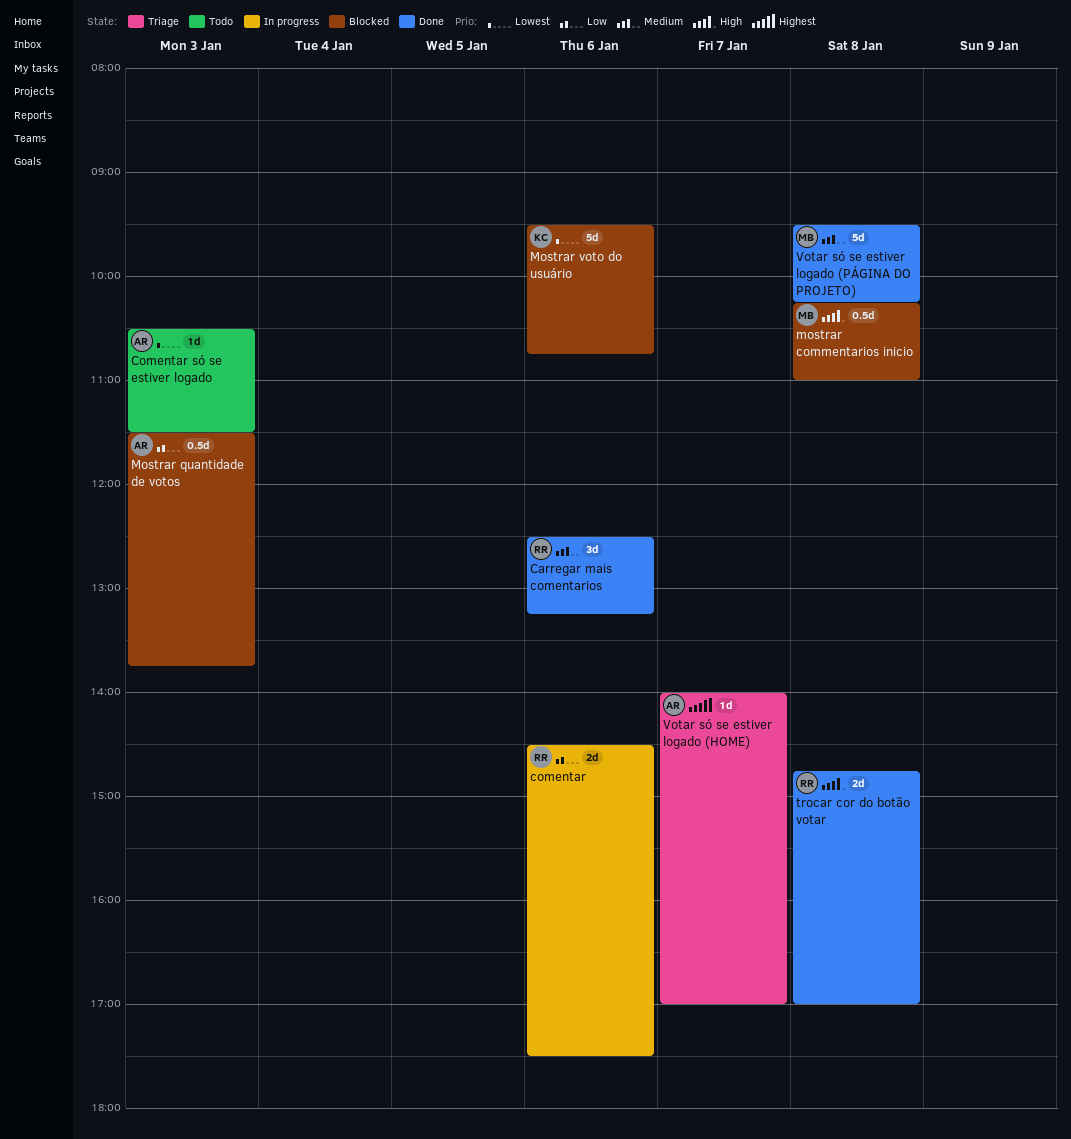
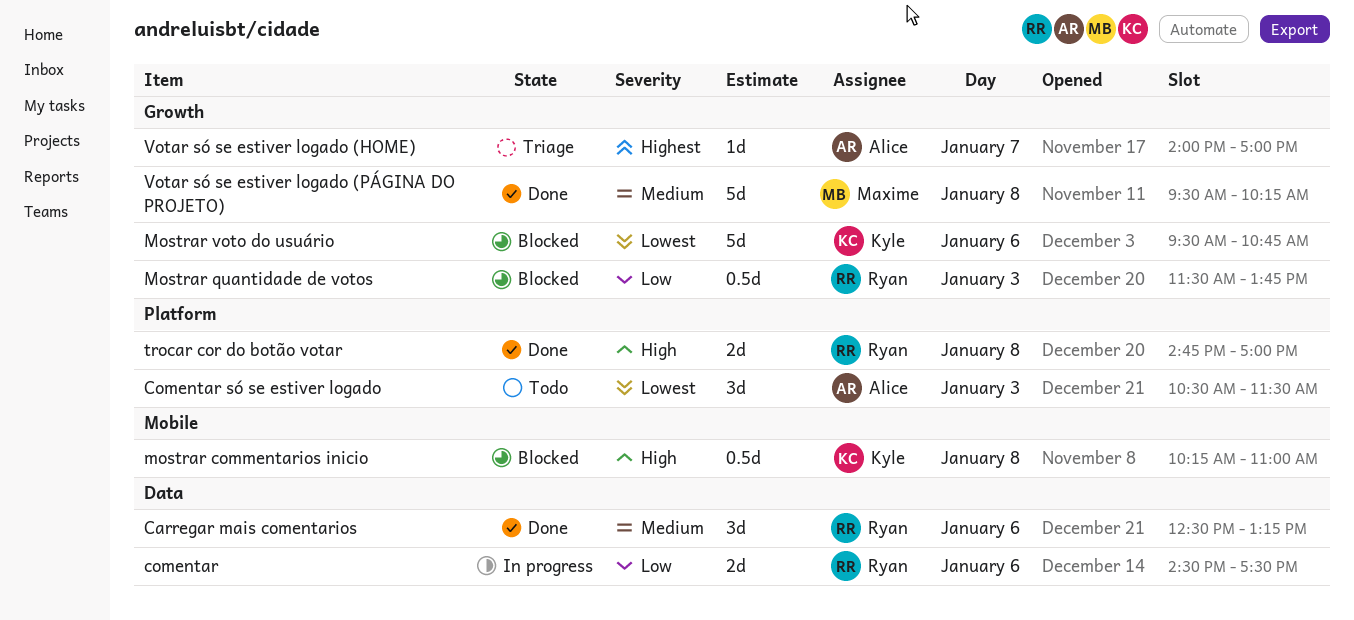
Comentar só se estiver logado, estimate: 1d -> 3d
mostrar commentarios inicio, owner: Maxime -> Kyle
Mostrar quantidade de votos, owner: Alice -> Ryan

